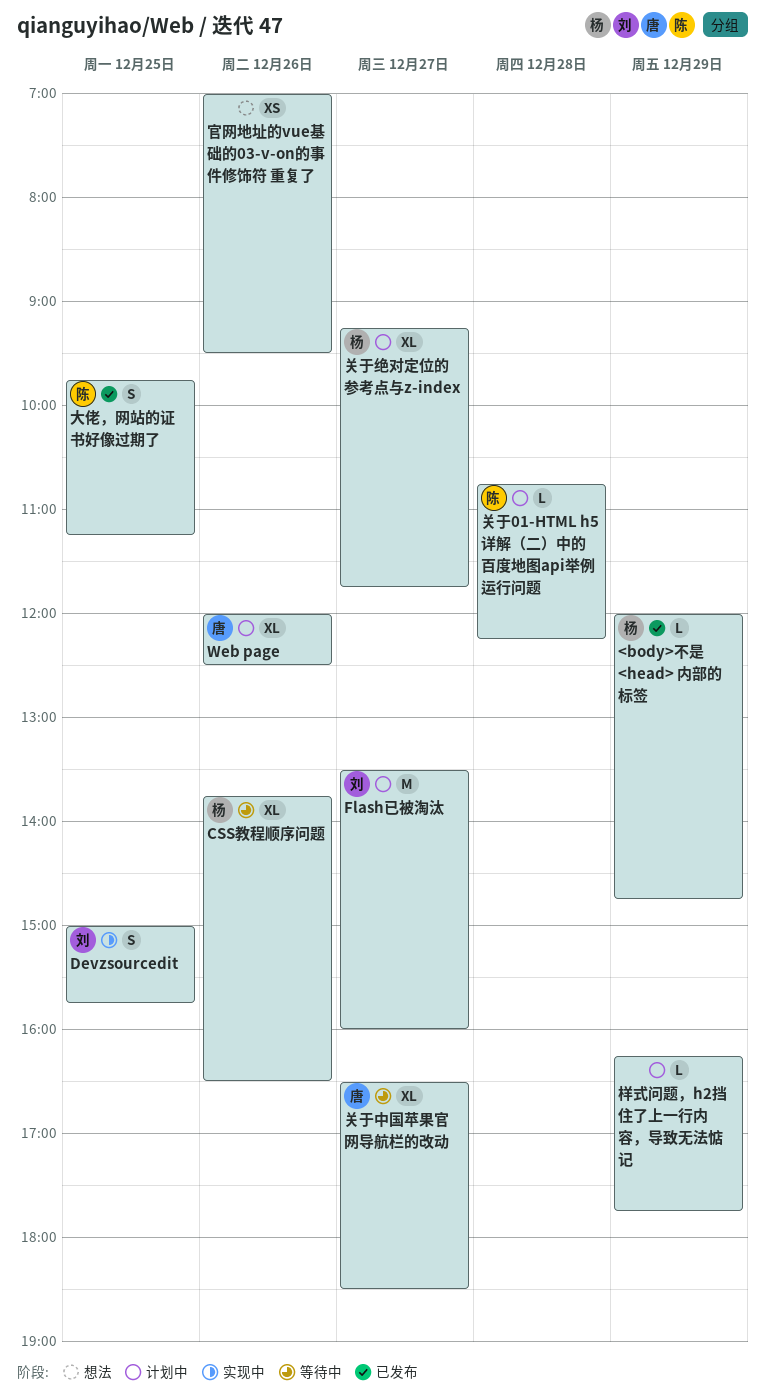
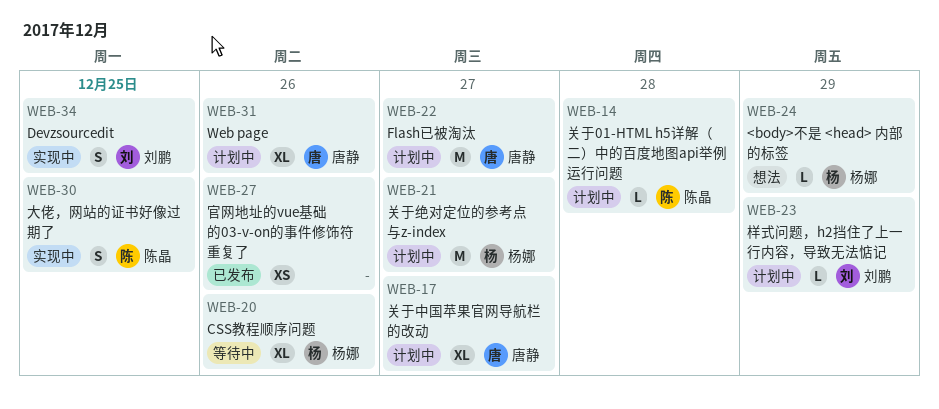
<body>不是 <head> 内部的标签, status: 已发布 -> 想法
Flash已被淘汰, owner: 刘鹏 -> 唐静
关于中国苹果官网导航栏的改动, status: 等待中 -> 计划中
关于绝对定位的参考点与z-index, estimate: XL -> M
大佬，网站的证书好像过期了, status: 已发布 -> 实现中
官网地址的vue基础的03-v-on的事件修饰符 重复了, status: 想法 -> 已发布
样式问题，h2挡住了上一行内容，导致无法惦记, owner: none -> 刘鹏

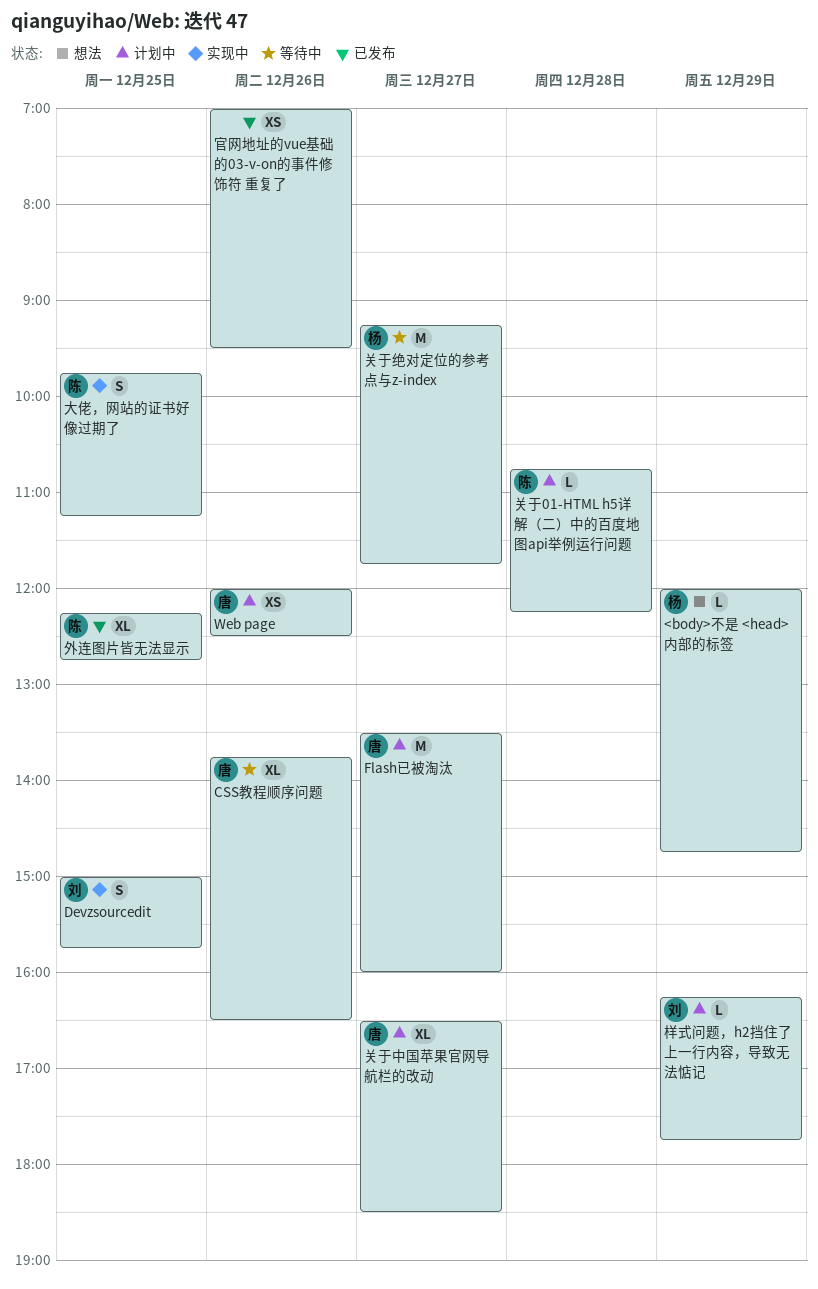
CSS教程顺序问题, owner: 杨娜 -> 唐静
Web page, estimate: XL -> XS
关于绝对定位的参考点与z-index, status: 计划中 -> 等待中
外连图片皆无法显示: none -> present

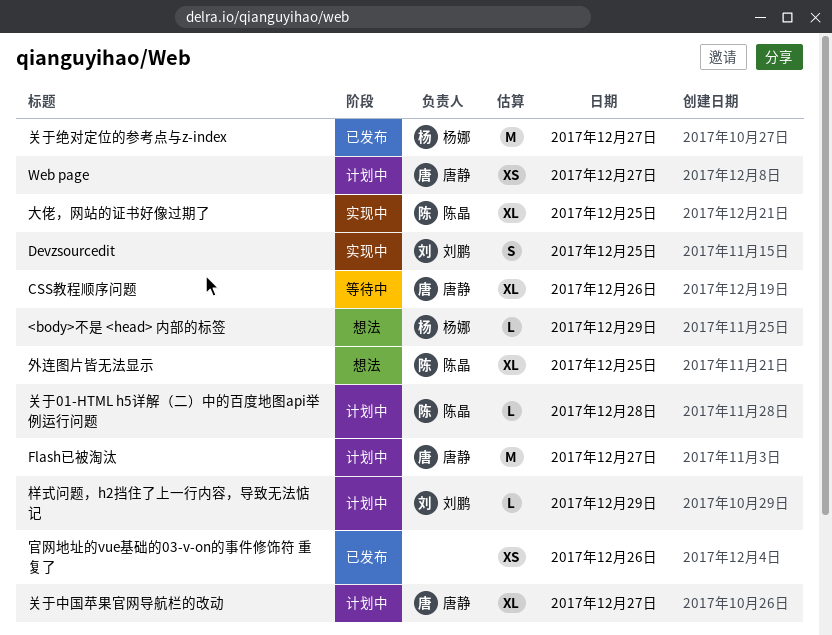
Web page, day: Dec 26 -> Dec 27
关于绝对定位的参考点与z-index, status: 等待中 -> 已发布
外连图片皆无法显示, status: 已发布 -> 想法
大佬，网站的证书好像过期了, estimate: S -> XL

